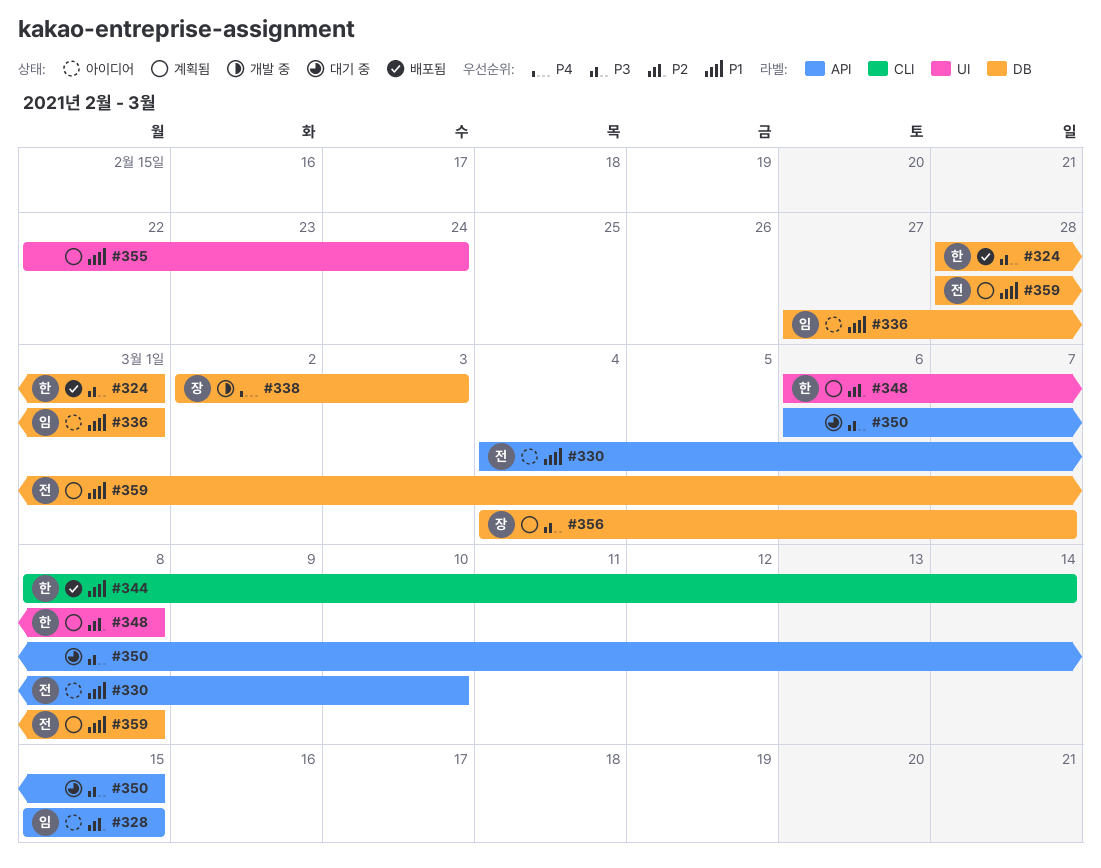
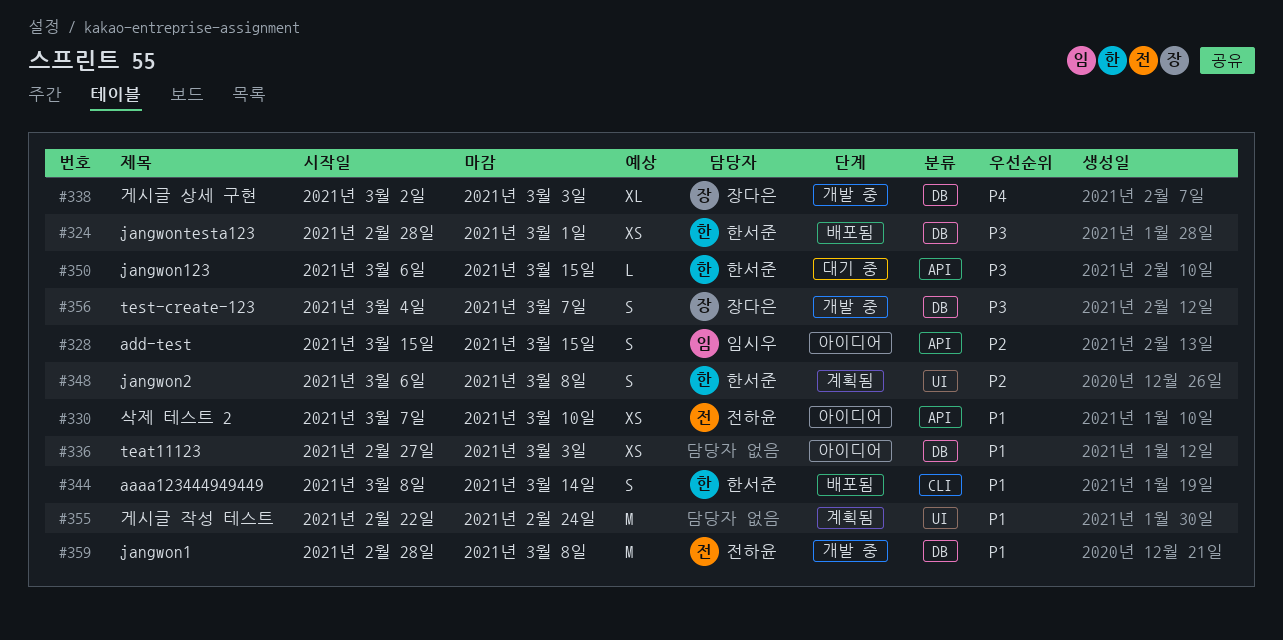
#330, start: Mar 4 -> Mar 7
#336, owner: 임시우 -> none
#336, due: Mar 1 -> Mar 3
#350, owner: none -> 한서준
#356, status: 계획됨 -> 개발 중
#359, status: 계획됨 -> 개발 중

